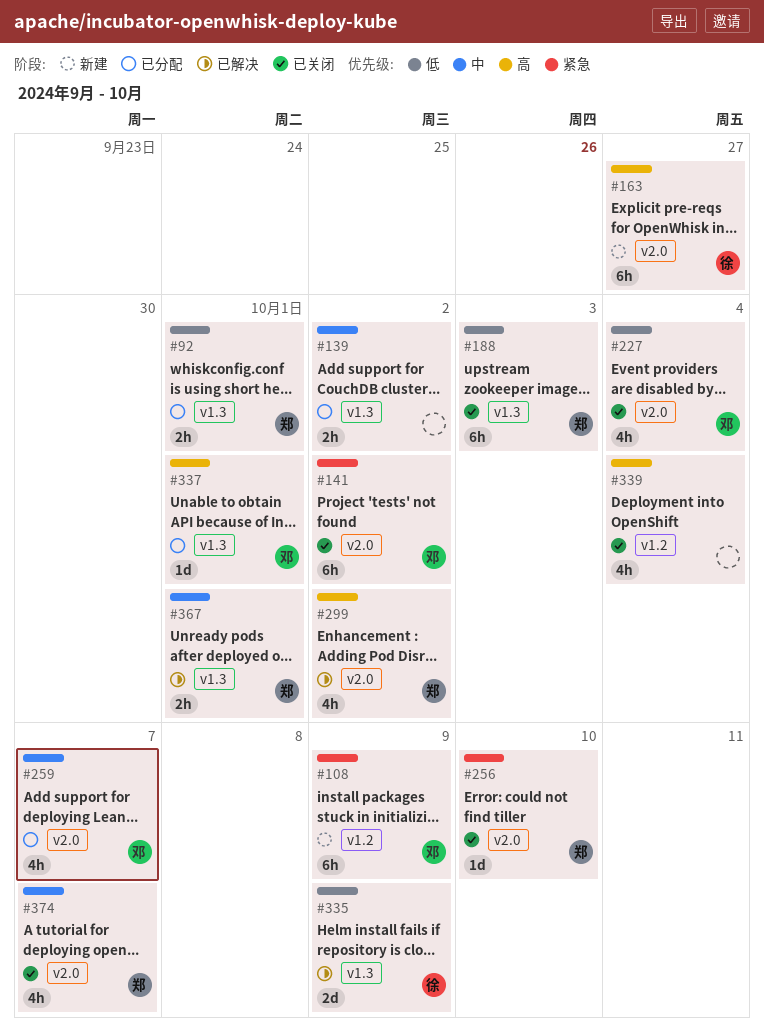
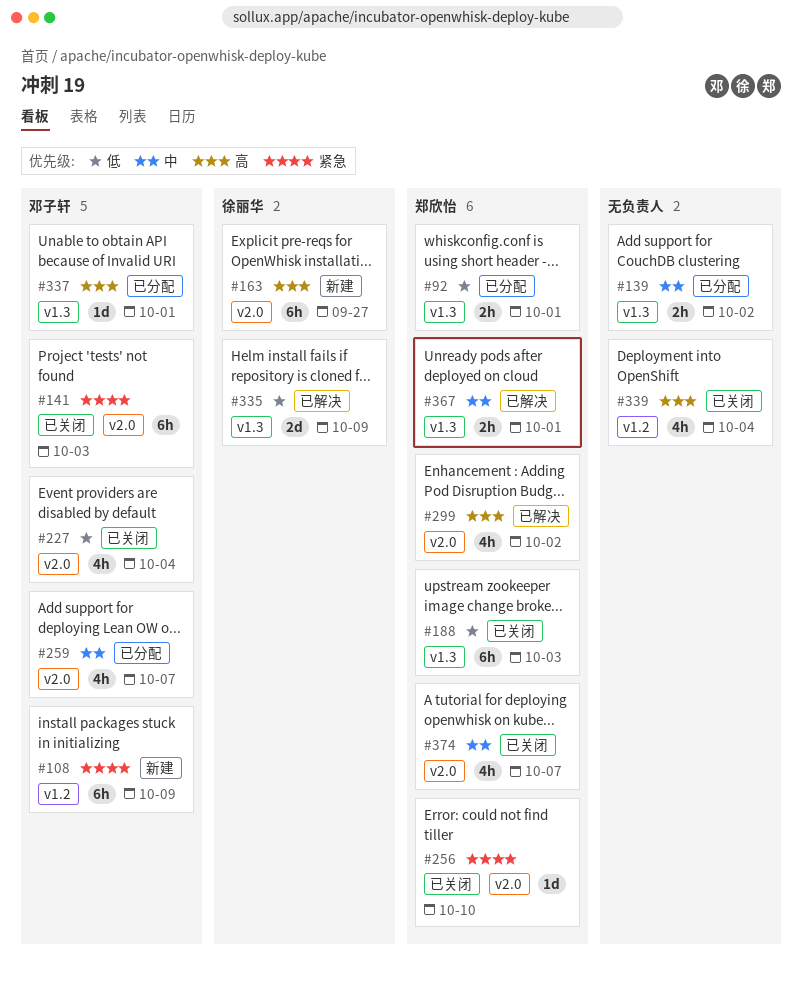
#141, due: Oct 2 -> Oct 3

